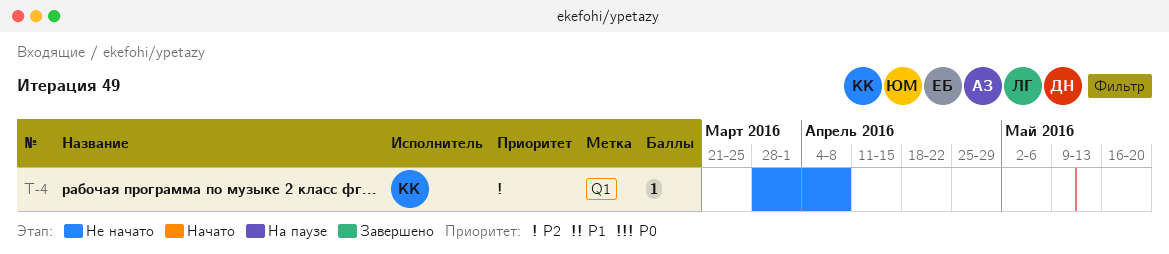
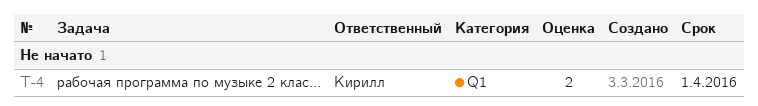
T-4, estimate: 1 -> 2
T-4, due: Apr 8 -> Apr 1

